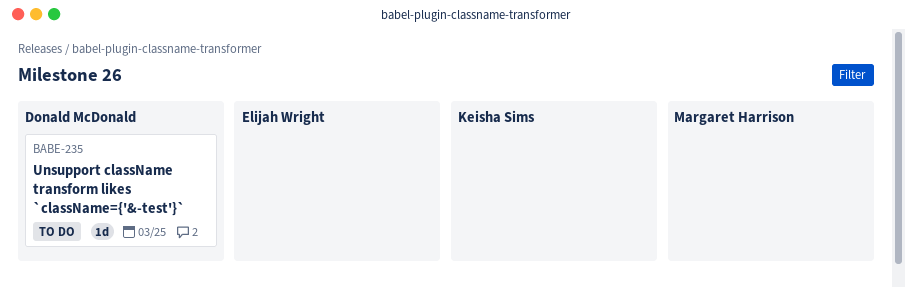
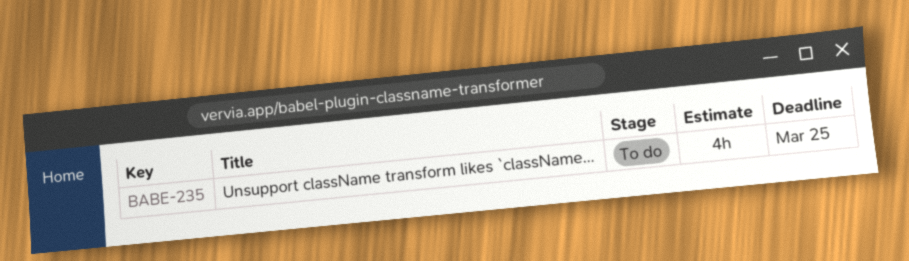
BABE-235, estimate: 1d -> 4h

